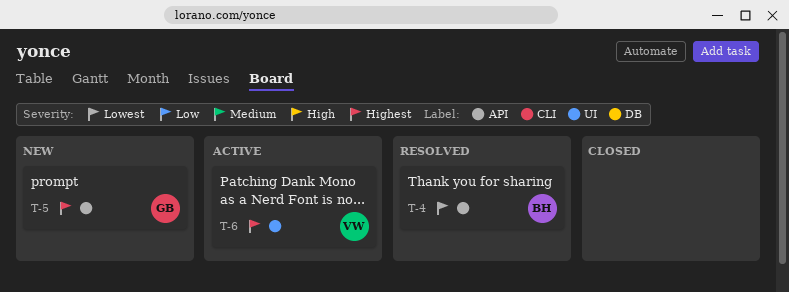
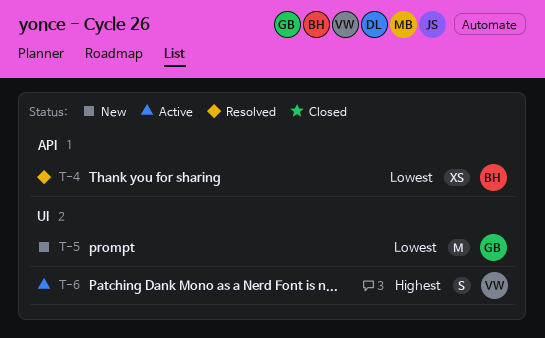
T-5, priority: Highest -> Lowest
T-5, label: API -> UI

